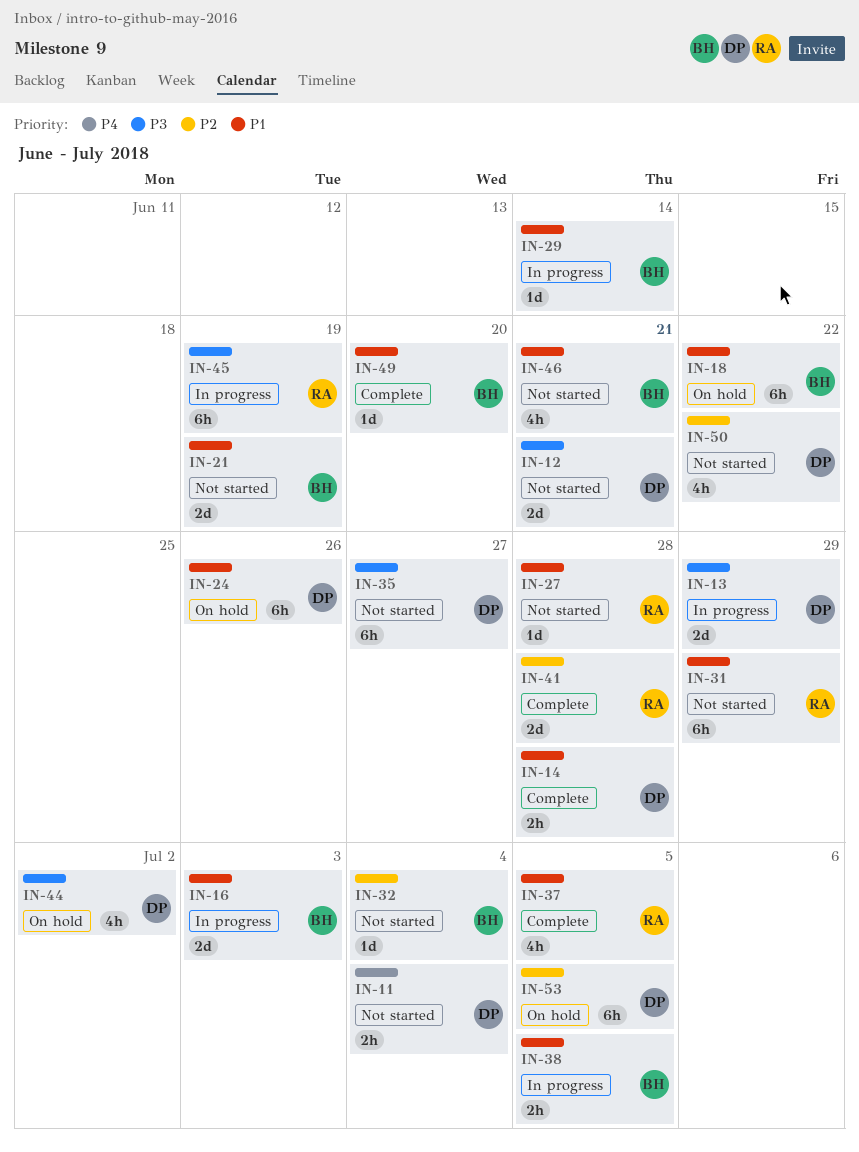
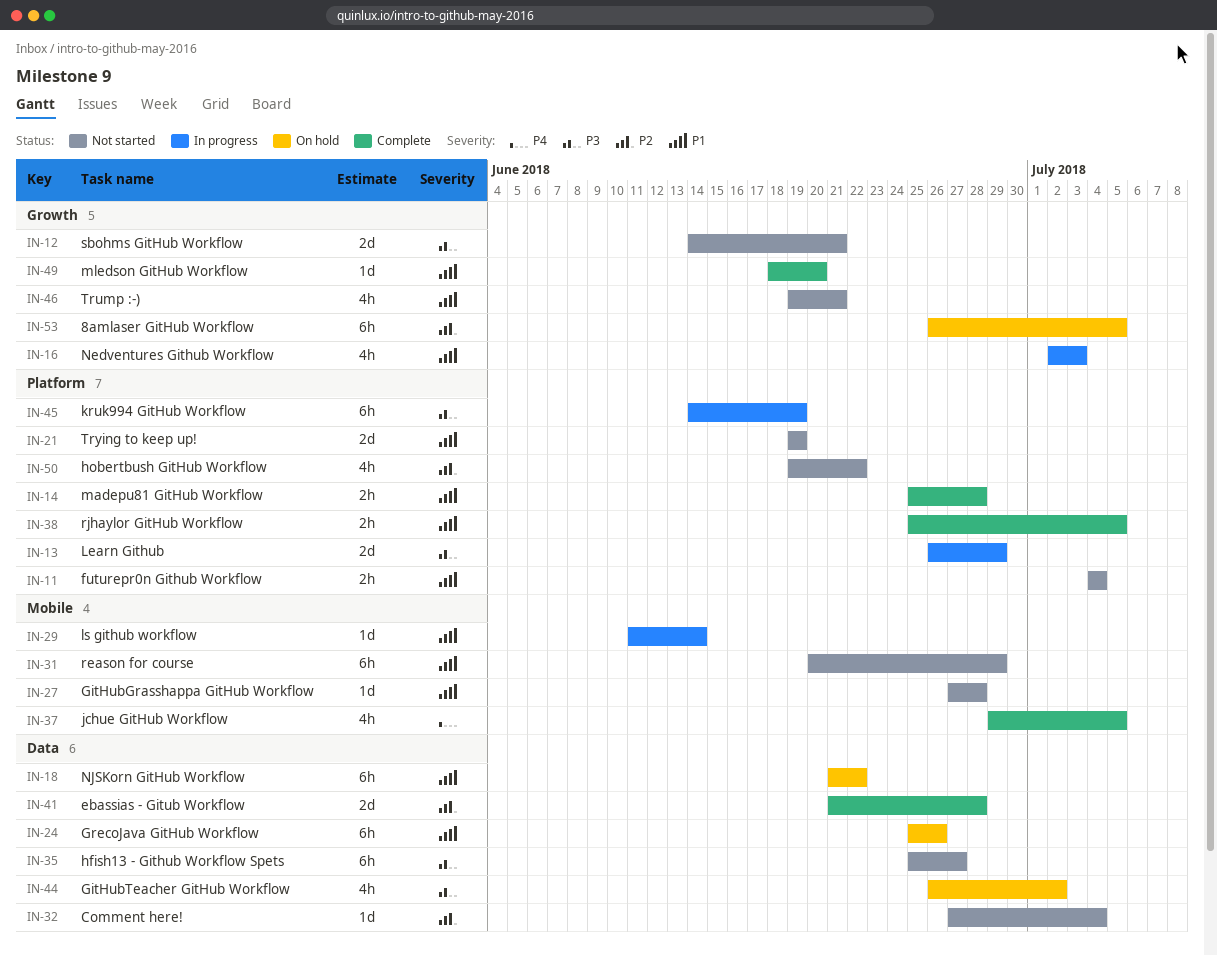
IN-11, priority: P4 -> P1
IN-16, estimate: 2d -> 4h
IN-37, priority: P1 -> P4
IN-38, status: In progress -> Complete

